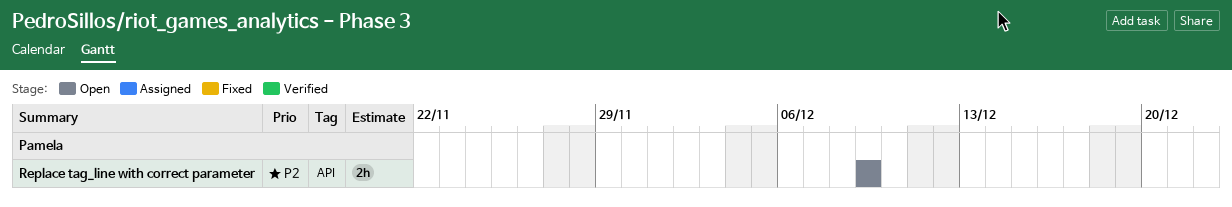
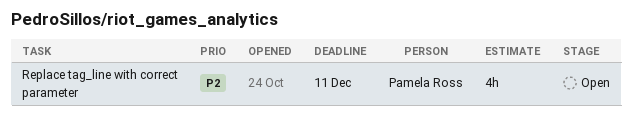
Replace tag_line with correct parameter, estimate: 2h -> 4h
Replace tag_line with correct parameter, due: Dec 9 -> Dec 11

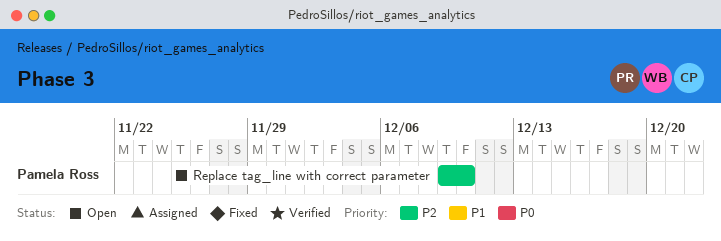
Replace tag_line with correct parameter, due: Dec 11 -> Dec 10

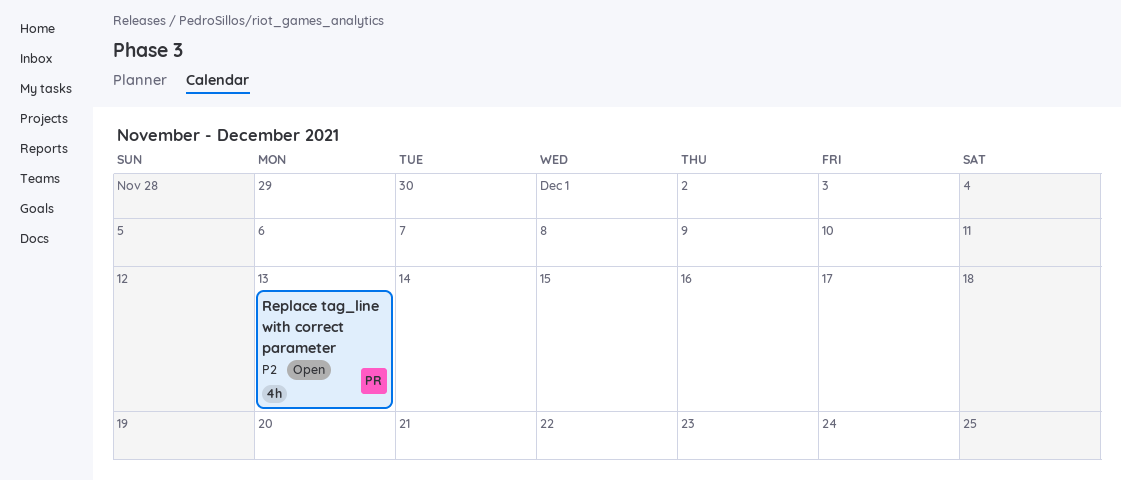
Replace tag_line with correct parameter, due: Dec 10 -> Dec 13

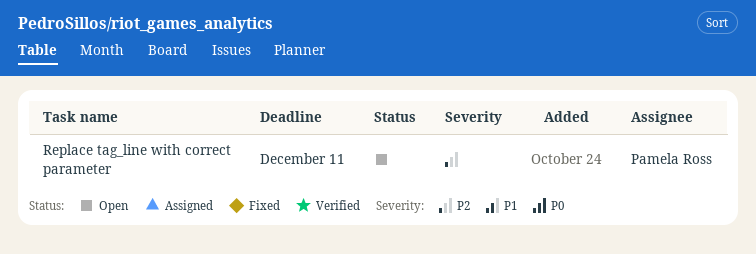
Replace tag_line with correct parameter, due: Dec 13 -> Dec 11

